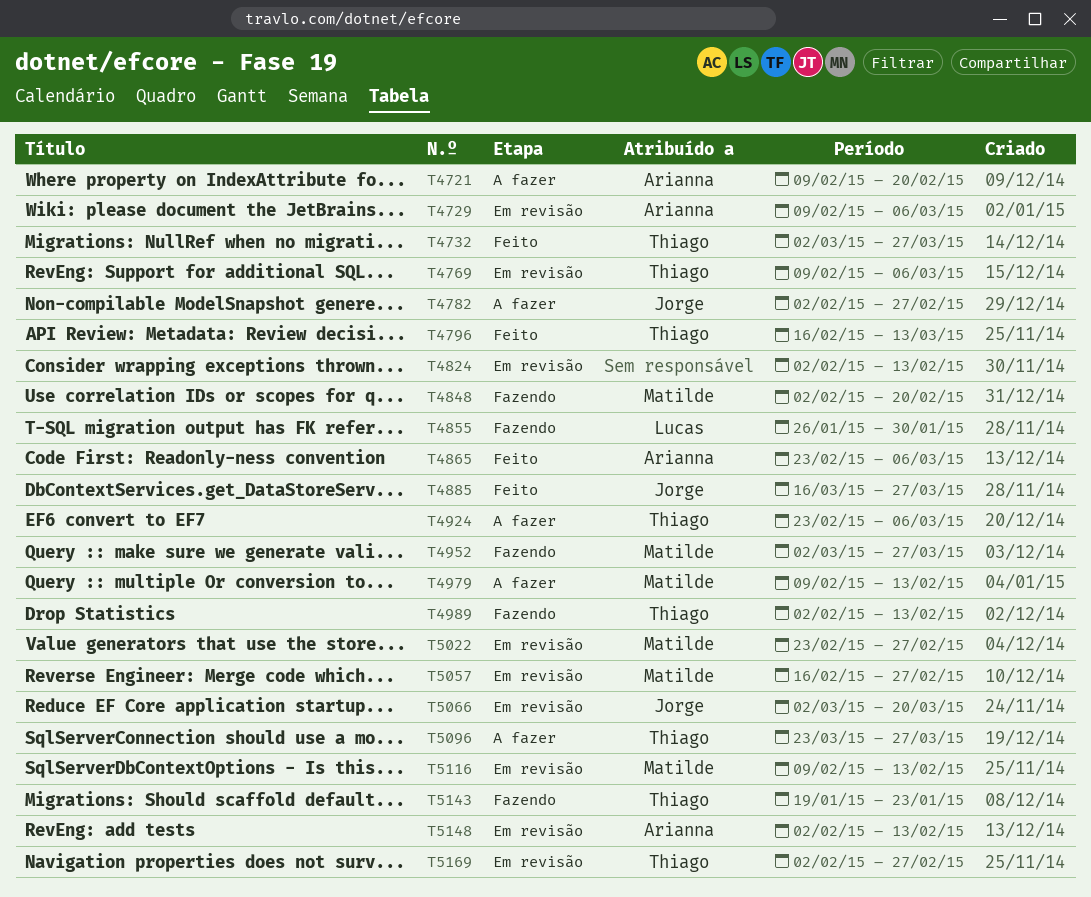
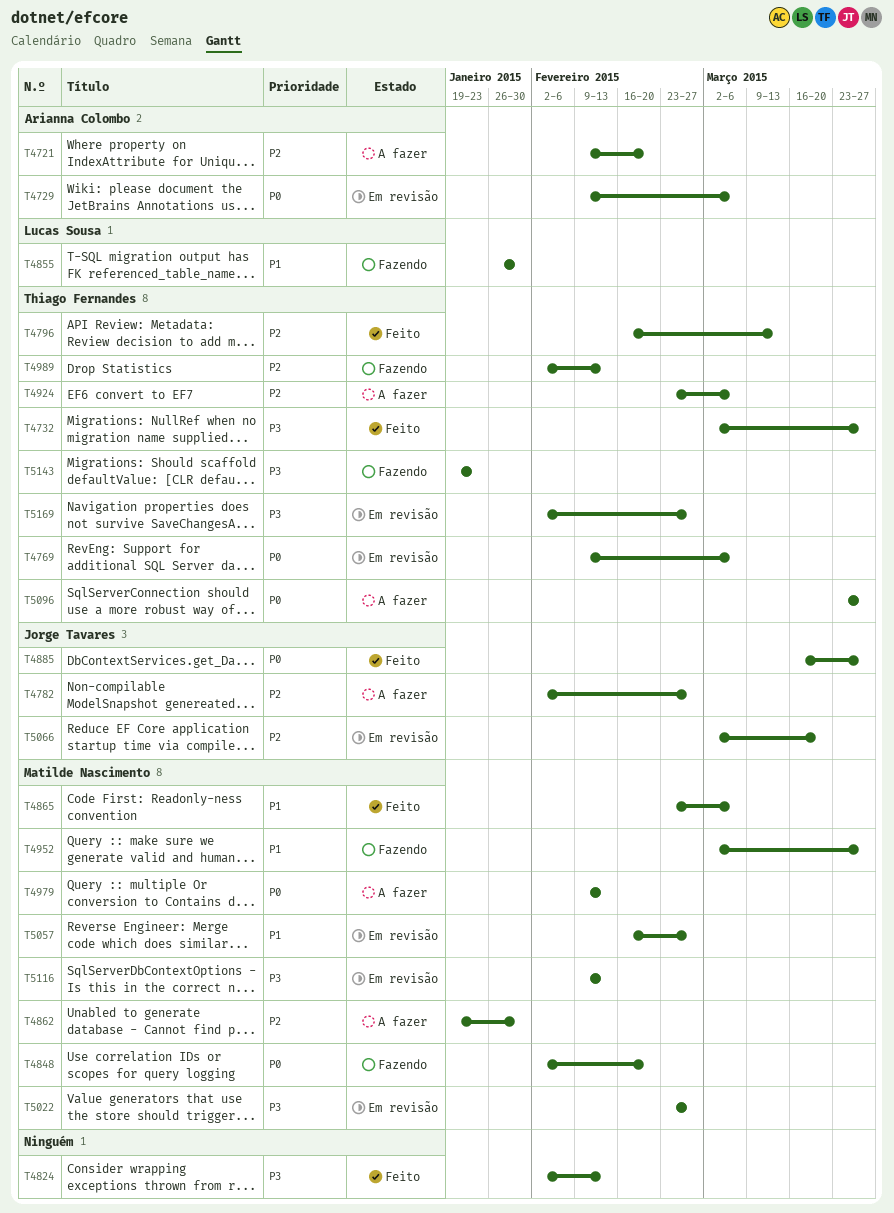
T4824, status: Em revisão -> Feito
T4862: none -> present
T4865, owner: Arianna Colombo -> Matilde Nascimento
T5148: present -> none

